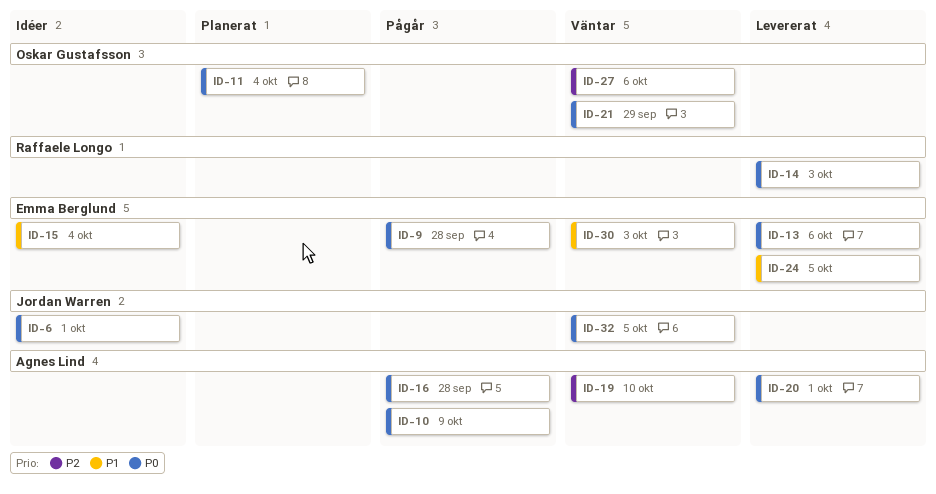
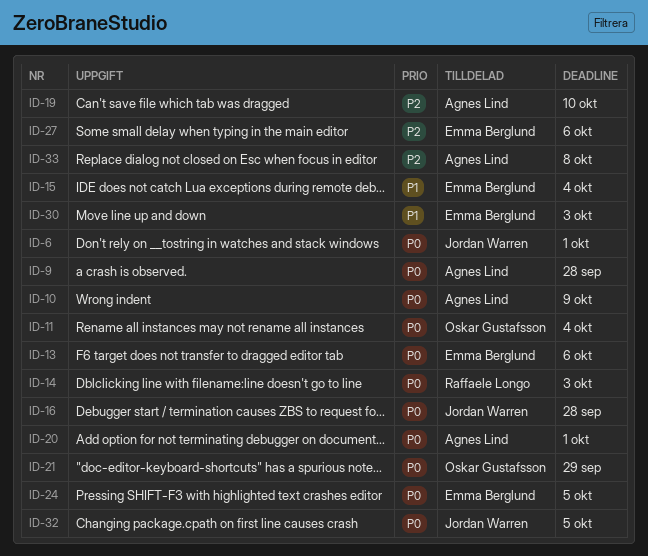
ID-9, owner: Emma Berglund -> Agnes Lind
ID-16, owner: Agnes Lind -> Jordan Warren
ID-24, priority: P1 -> P0
ID-27, owner: Oskar Gustafsson -> Emma Berglund
ID-33: none -> present

